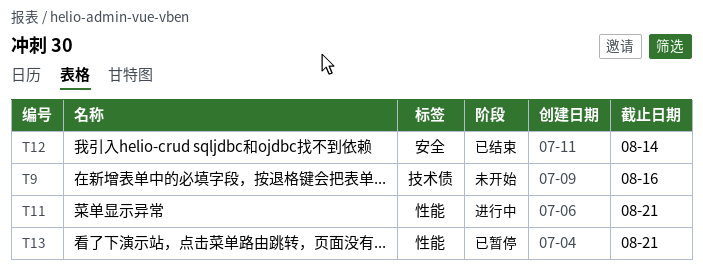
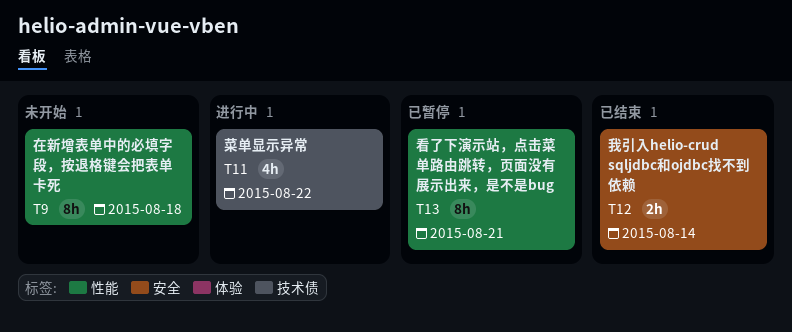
T9, label: 技术债 -> 性能
T9, due: Aug 16 -> Aug 18
T11, label: 性能 -> 技术债
T11, due: Aug 21 -> Aug 22

